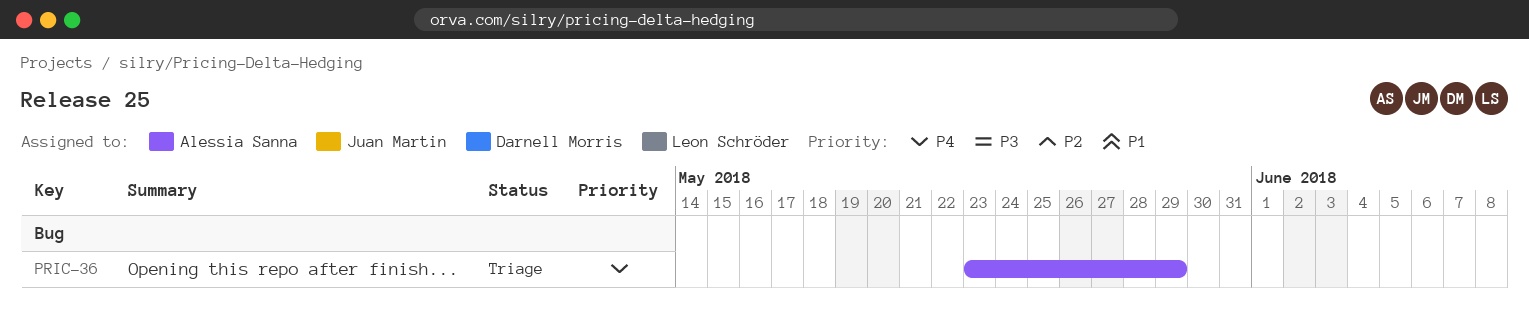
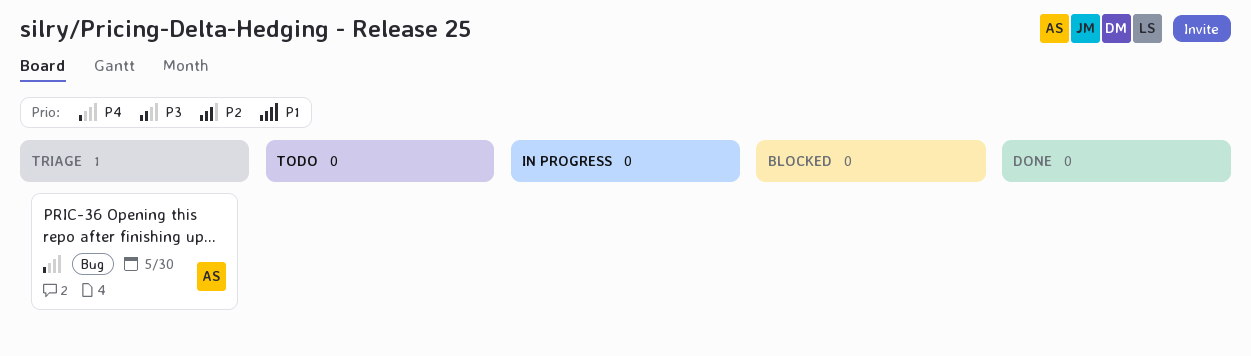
PRIC-36, due: May 29 -> May 30

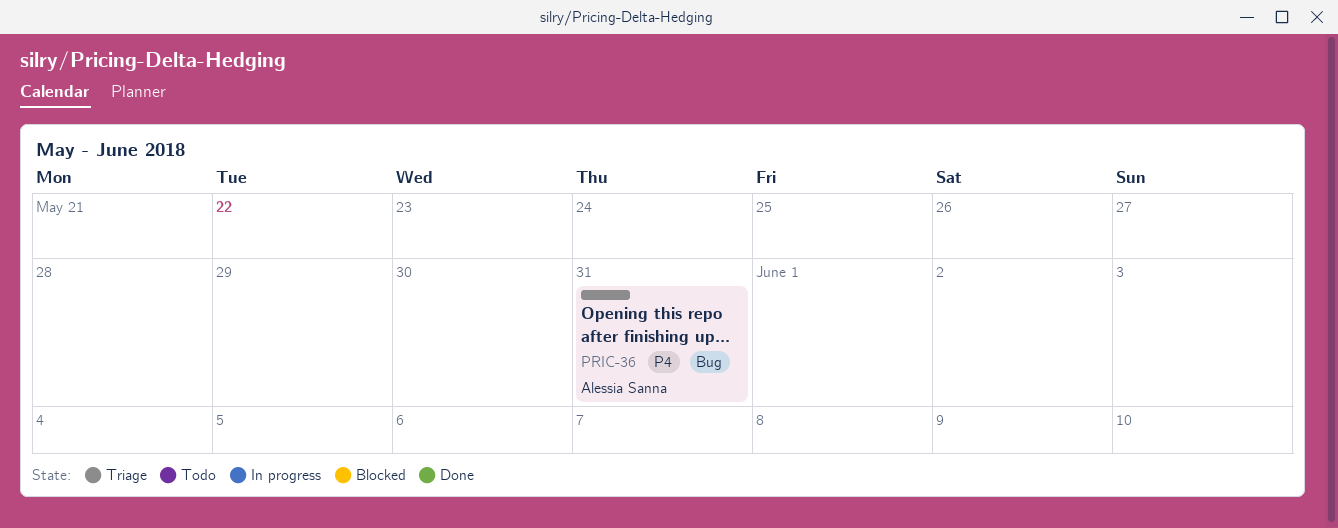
PRIC-36, due: May 30 -> May 31

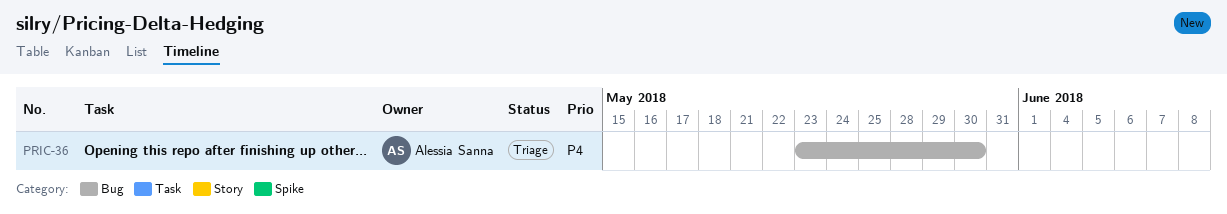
PRIC-36, due: May 31 -> May 30

